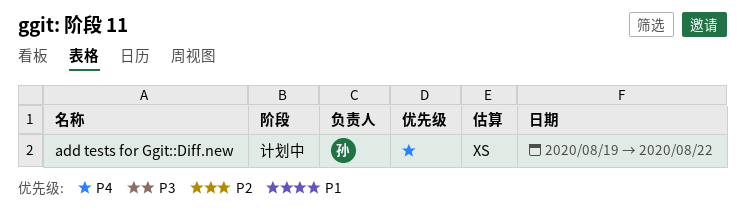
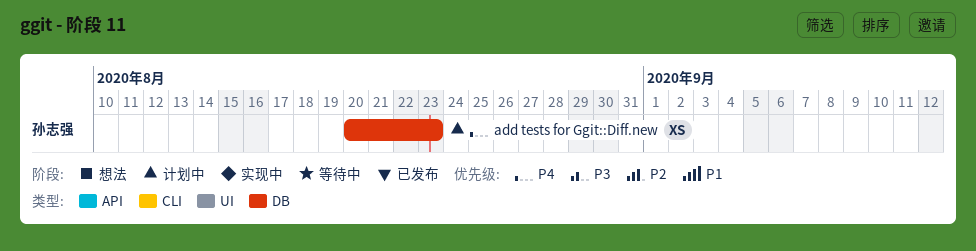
add tests for Ggit::Diff.new, start: Aug 19 -> Aug 20
add tests for Ggit::Diff.new, due: Aug 22 -> Aug 23

